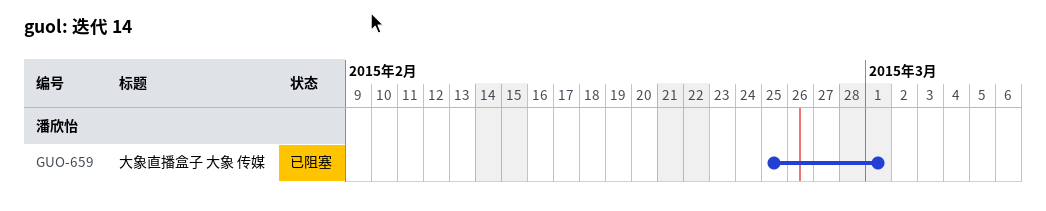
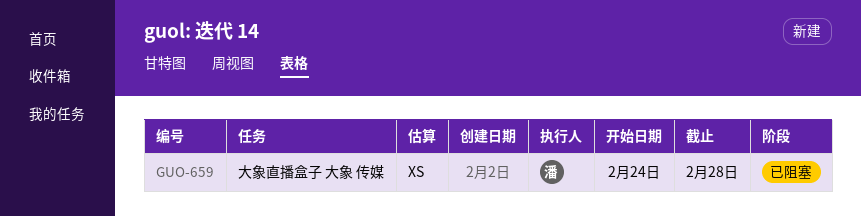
GUO-659, start: Feb 25 -> Feb 24
GUO-659, due: Mar 1 -> Feb 28

